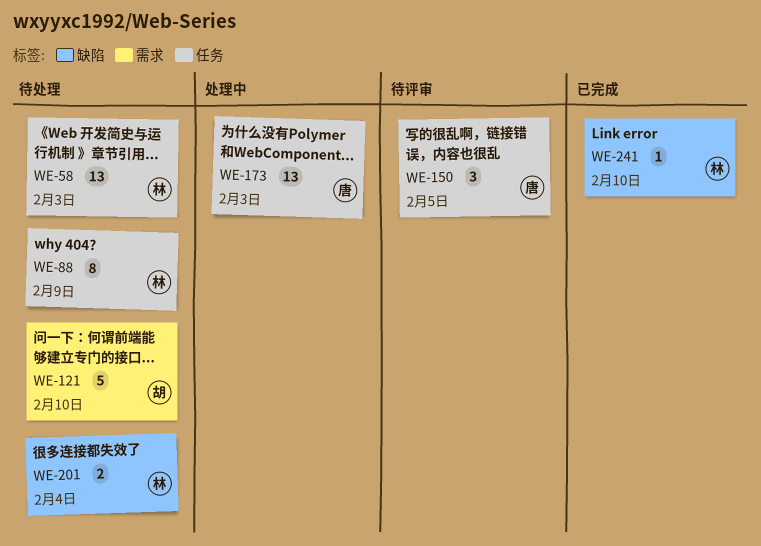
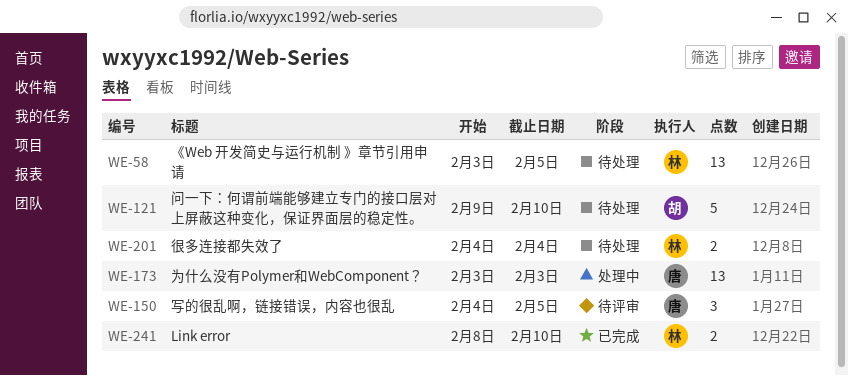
WE-58, due: Feb 3 -> Feb 5
WE-88: present -> none
WE-241, estimate: 1 -> 2

